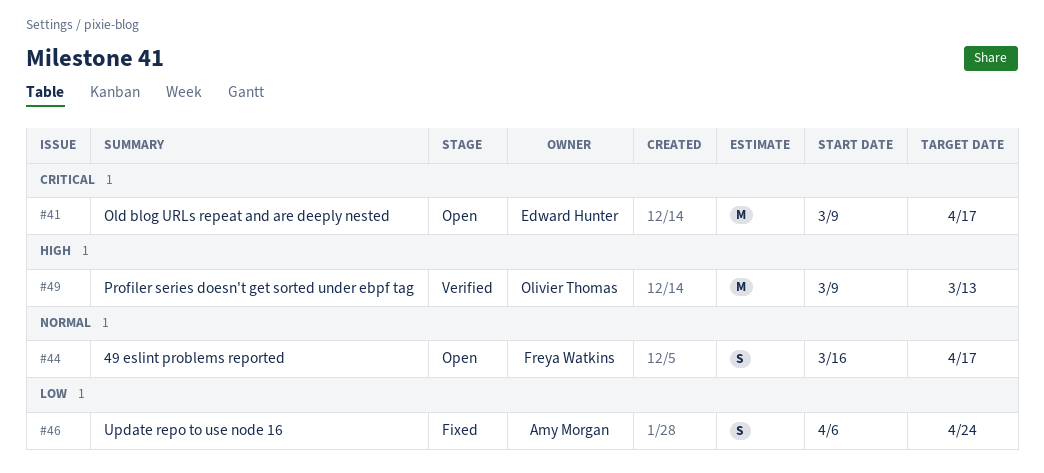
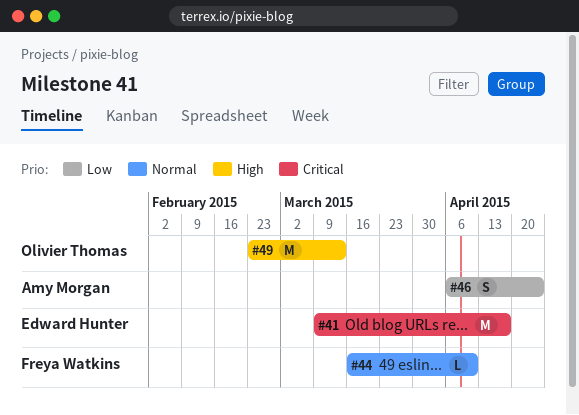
#44, estimate: S -> L
#44, due: Apr 17 -> Apr 10
#49, start: Mar 9 -> Feb 23

